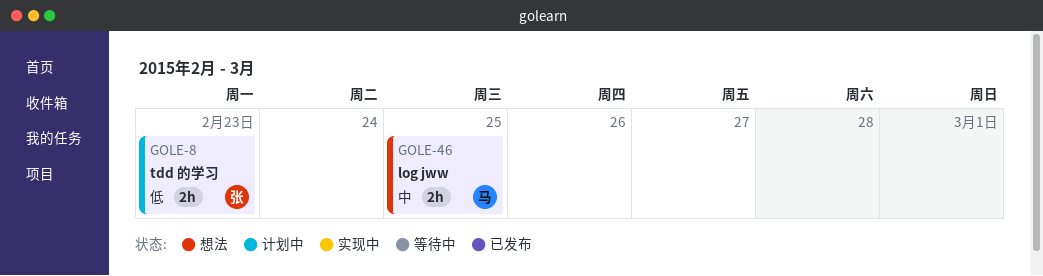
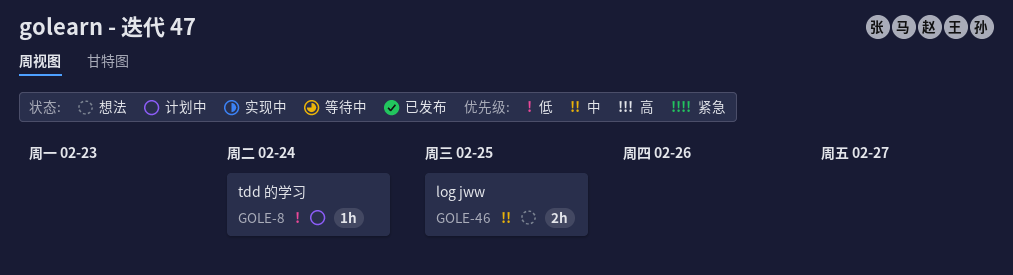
GOLE-8, estimate: 2h -> 1h
GOLE-8, due: Feb 23 -> Feb 24

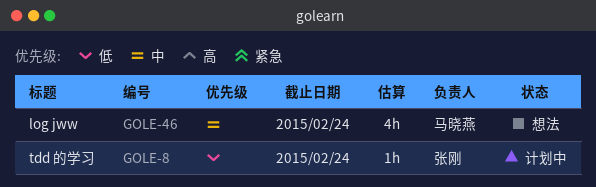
GOLE-46, estimate: 2h -> 4h
GOLE-46, due: Feb 25 -> Feb 24

